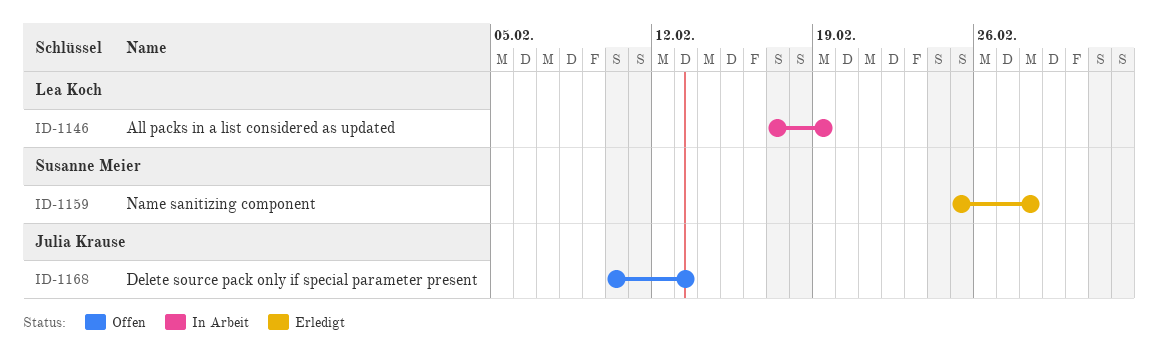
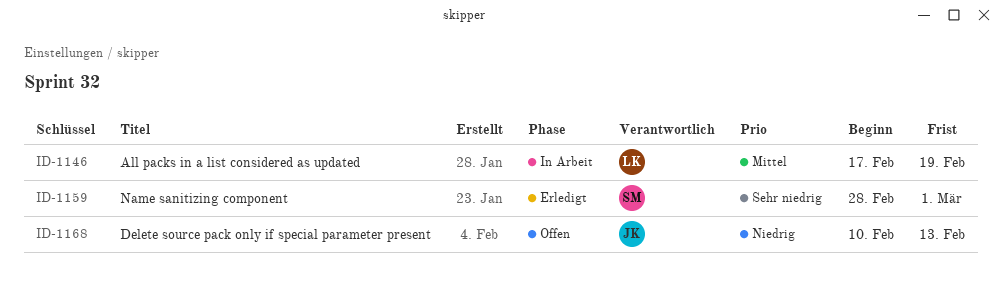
ID-1159, start: Feb 25 -> Feb 28
ID-1159, due: Feb 28 -> Mar 1

